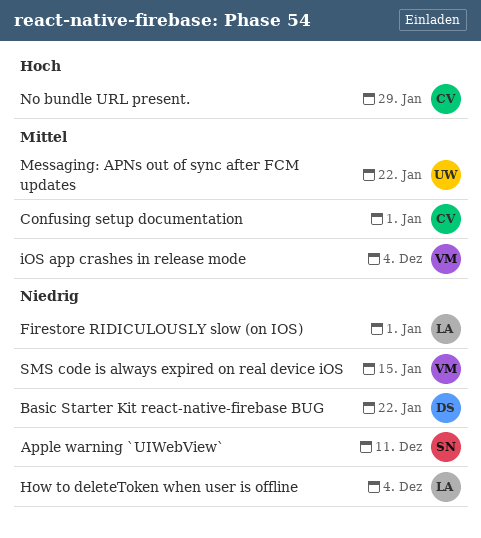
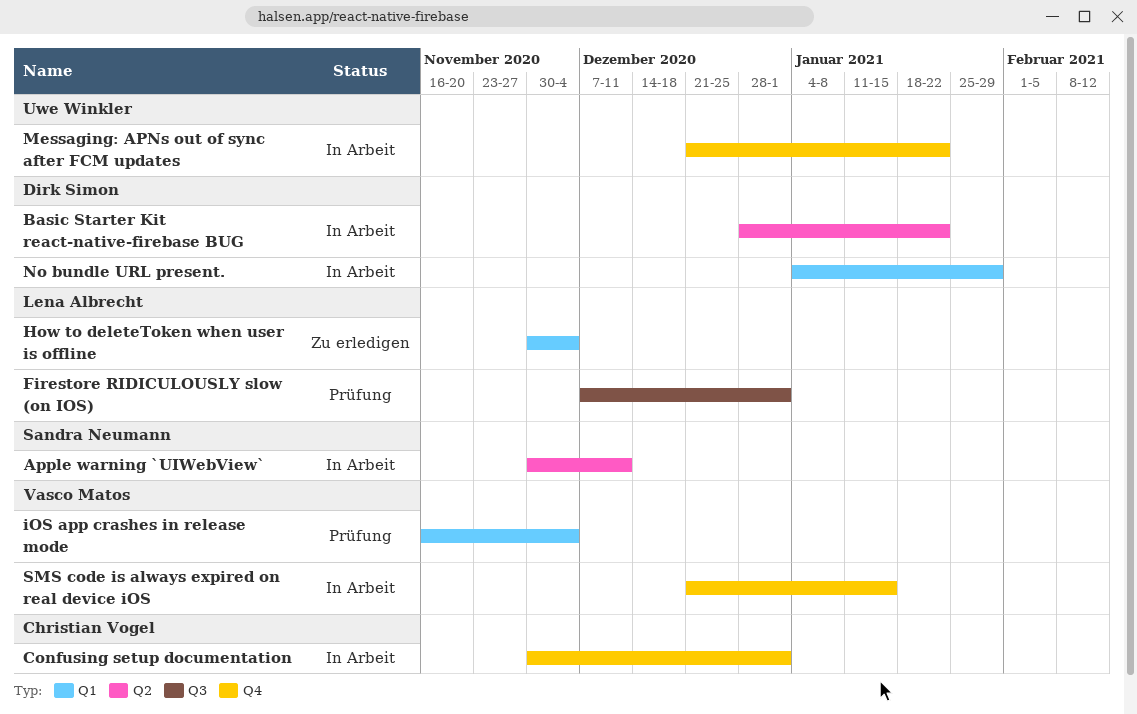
No bundle URL present., owner: Christian Vogel -> Dirk Simon

